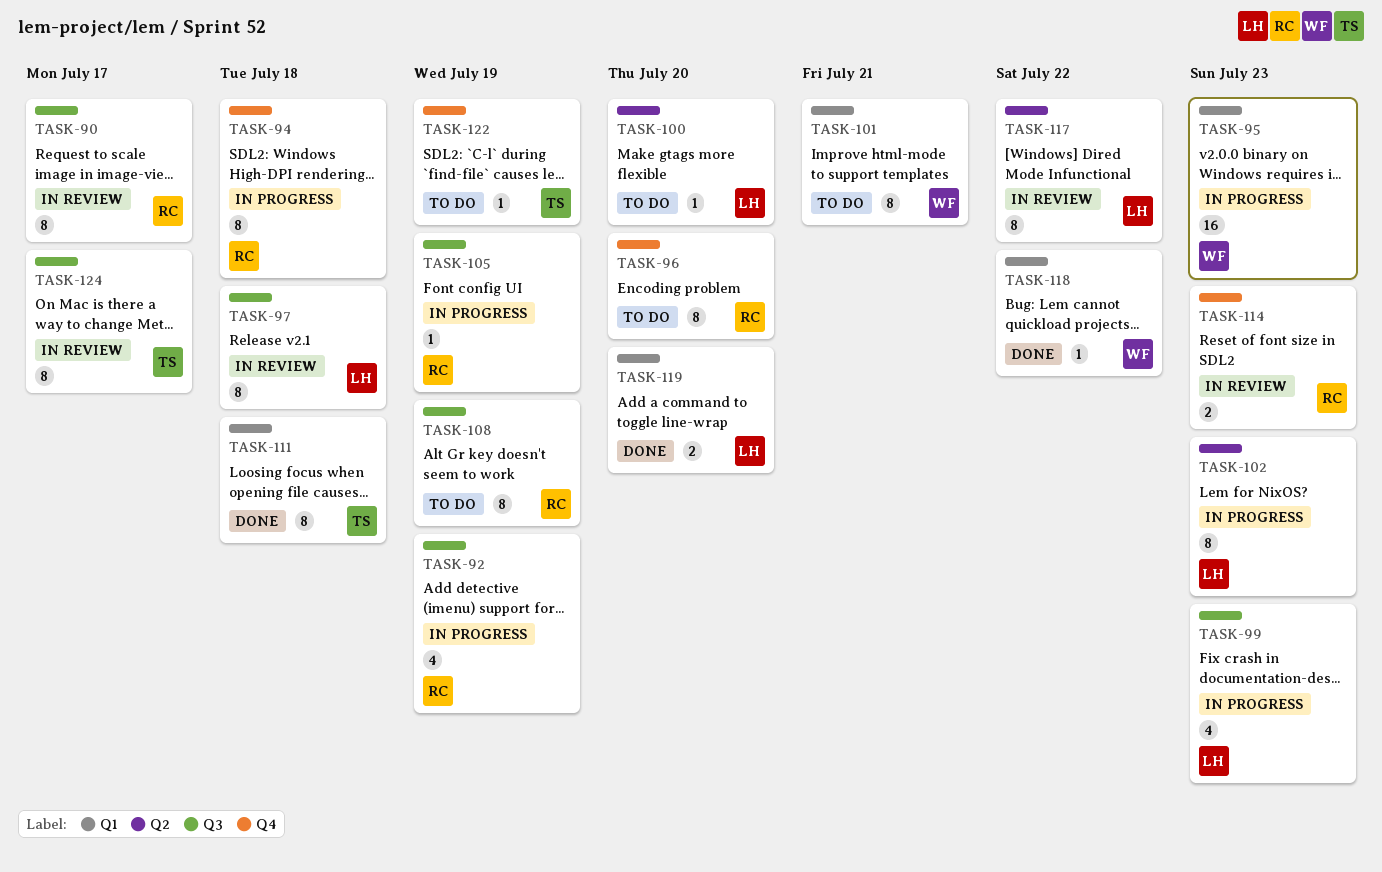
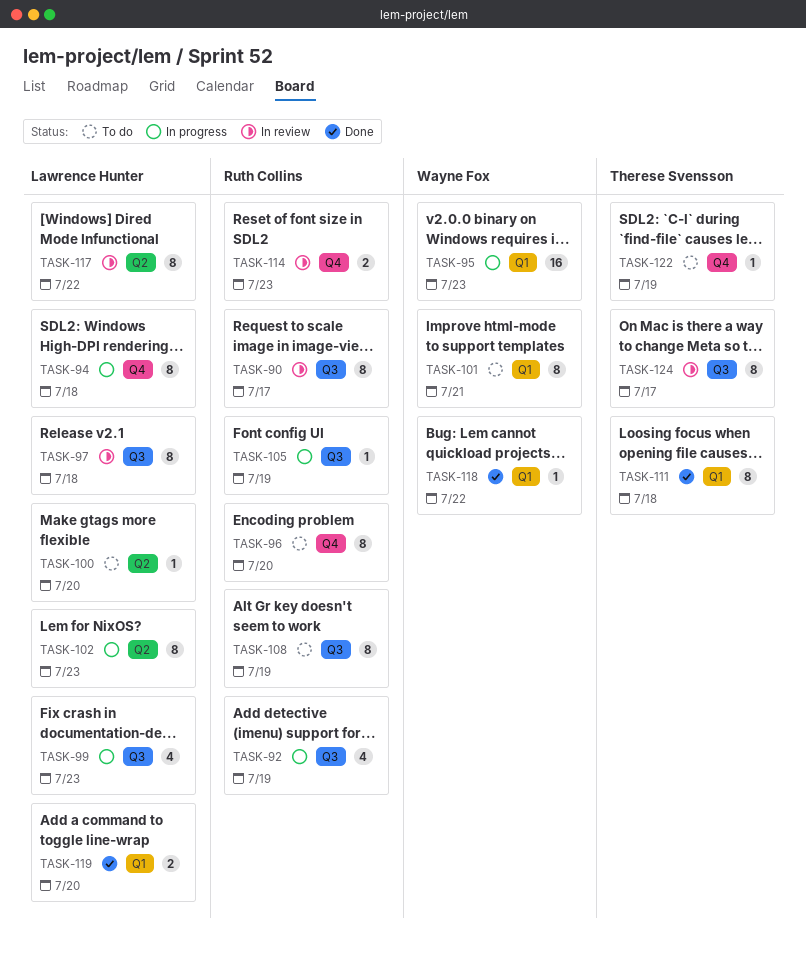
TASK-94, owner: Ruth Collins -> Lawrence Hunter

